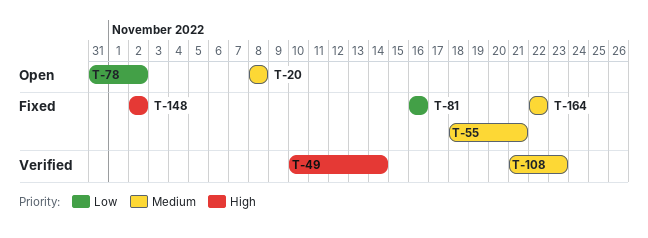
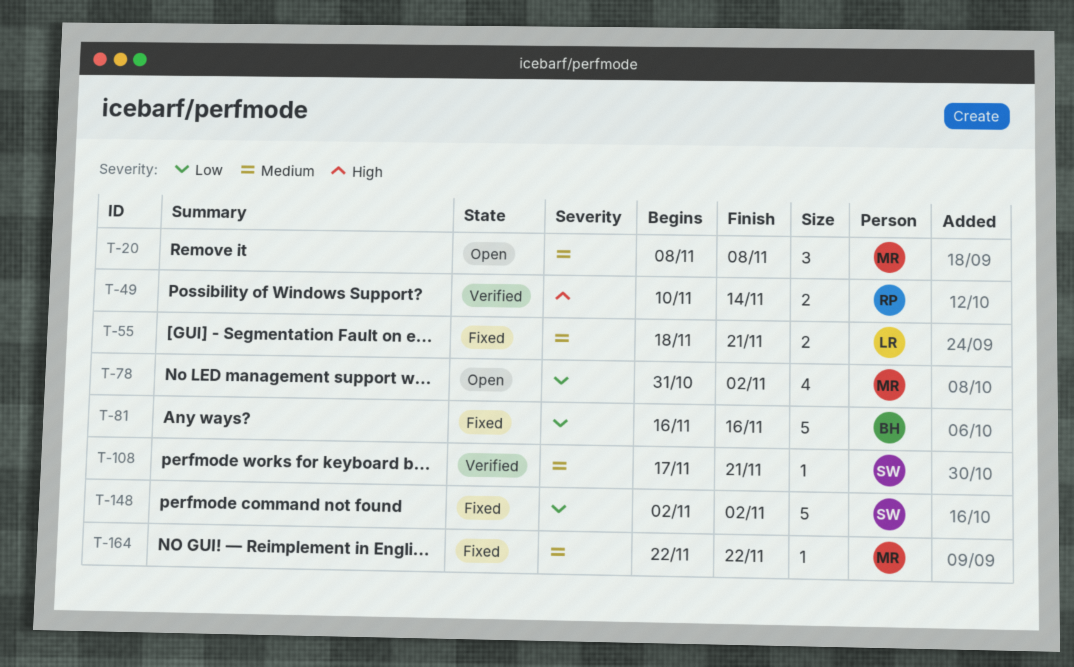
T-108, start: Nov 21 -> Nov 17
T-108, due: Nov 23 -> Nov 21
T-148, priority: High -> Low

